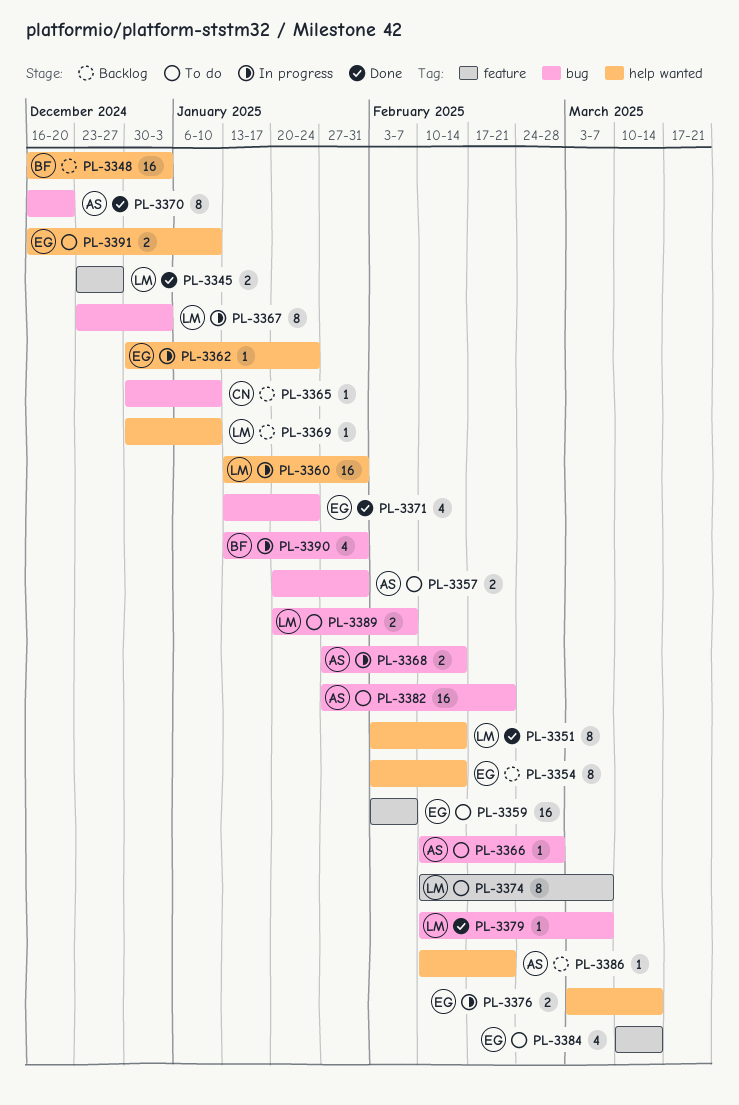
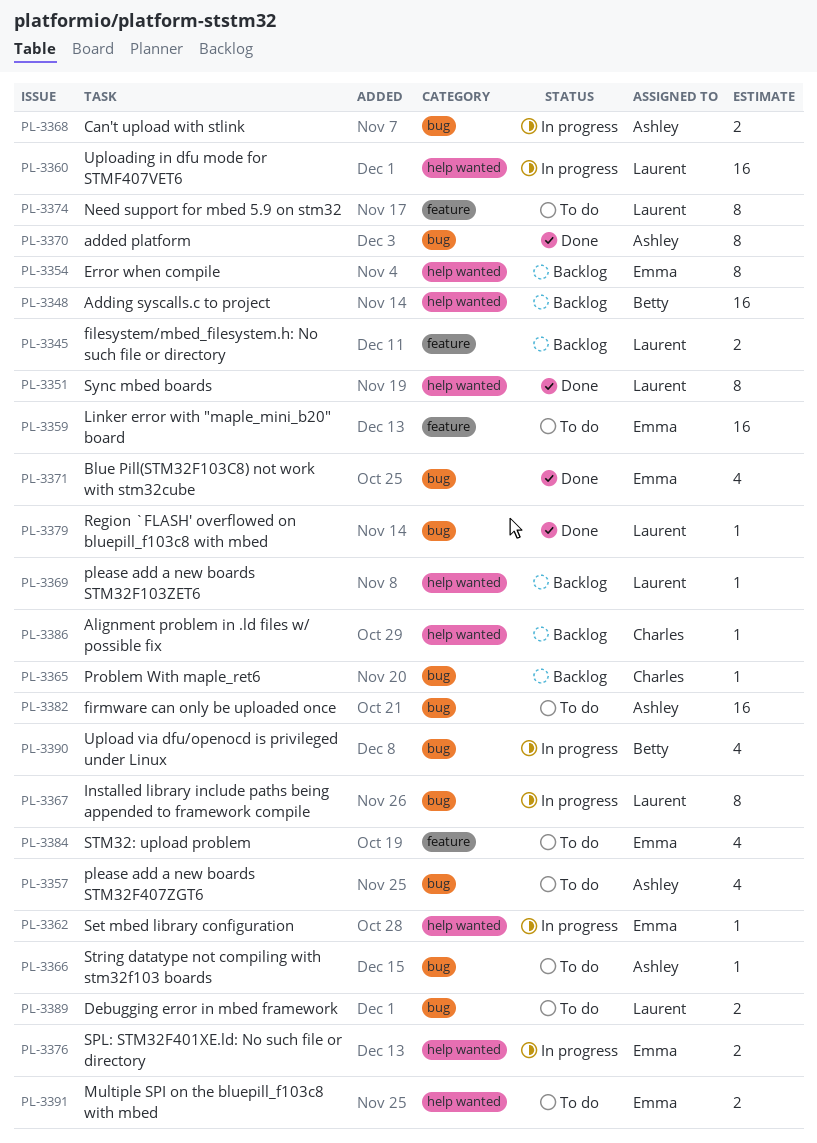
PL-3345, status: Done -> Backlog
PL-3357, estimate: 2 -> 4
PL-3386, owner: Ashley -> Charles

